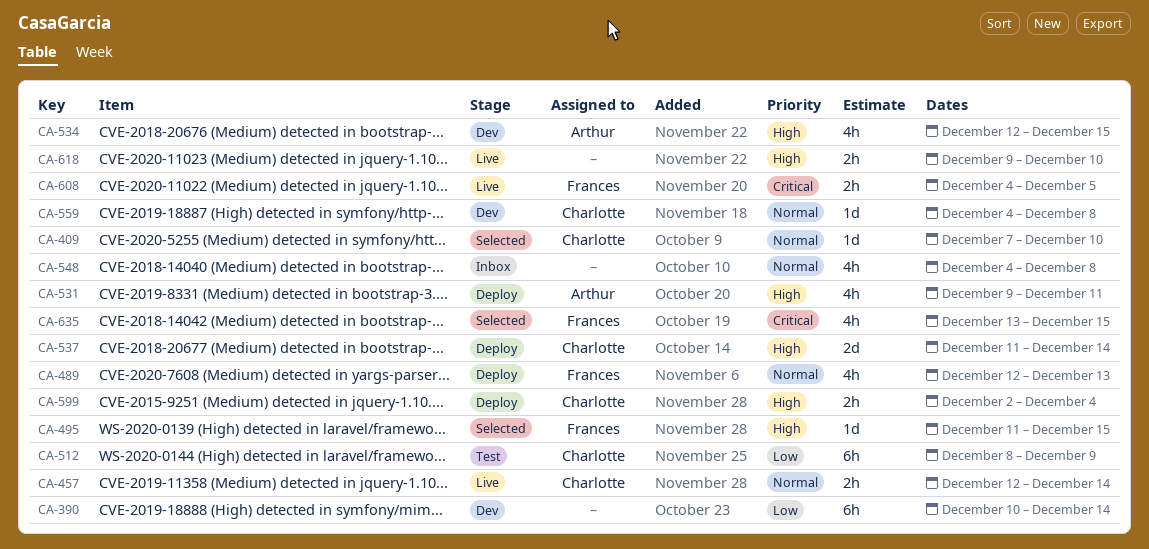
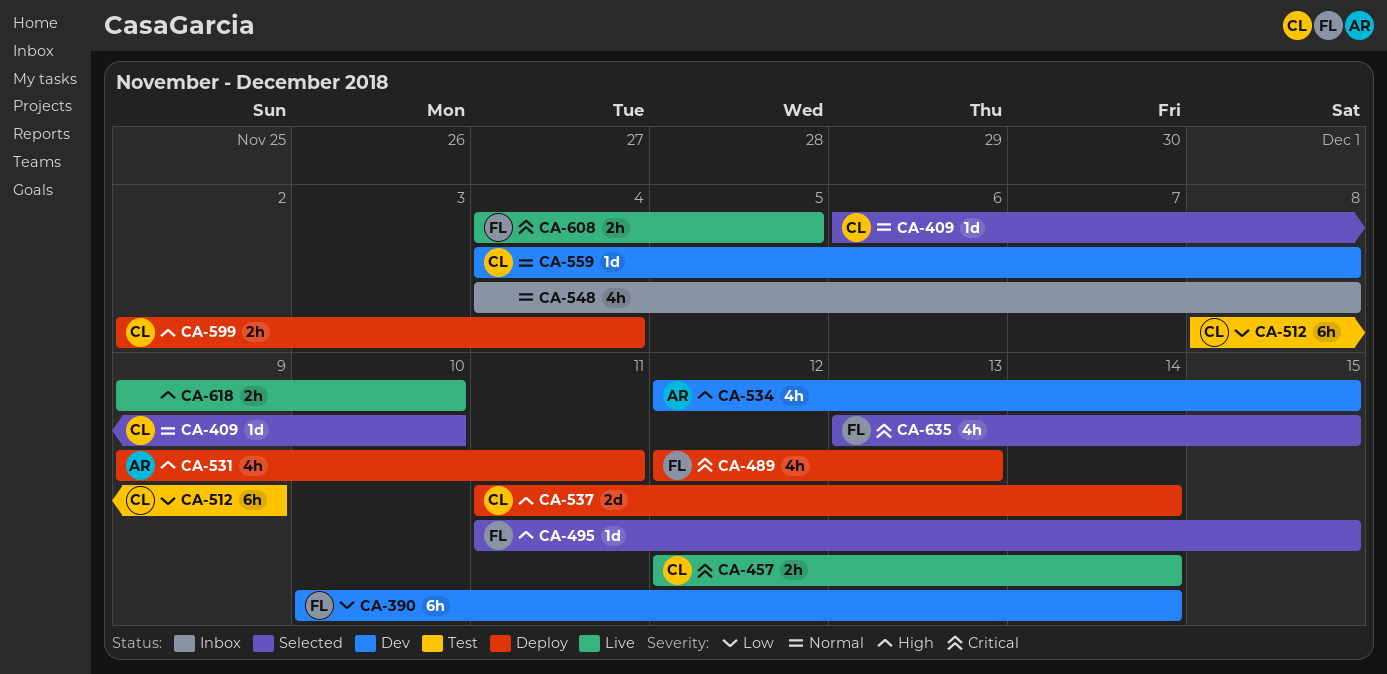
CA-390, owner: none -> Frances
CA-409, start: Dec 7 -> Dec 6
CA-457, priority: Normal -> Critical
CA-489, priority: Normal -> Critical

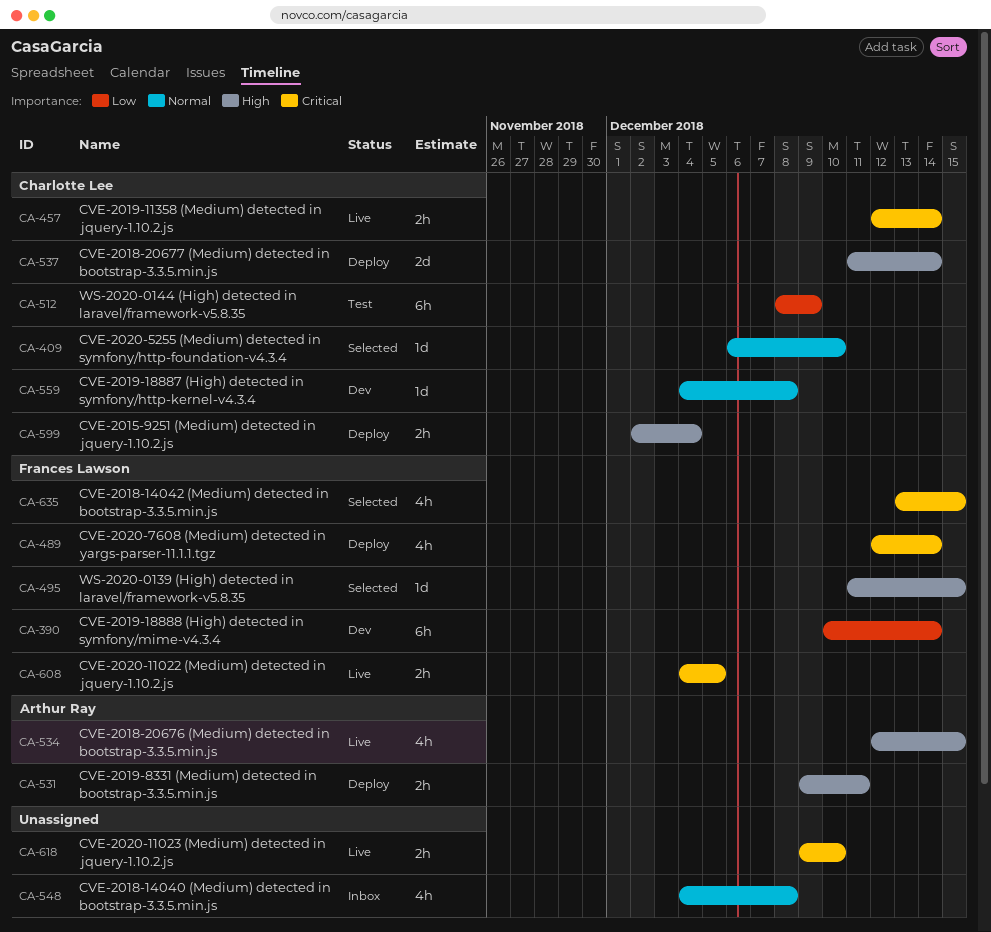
CA-489, due: Dec 13 -> Dec 14
CA-531, estimate: 4h -> 2h
CA-534, status: Dev -> Live
CA-618, priority: High -> Critical

